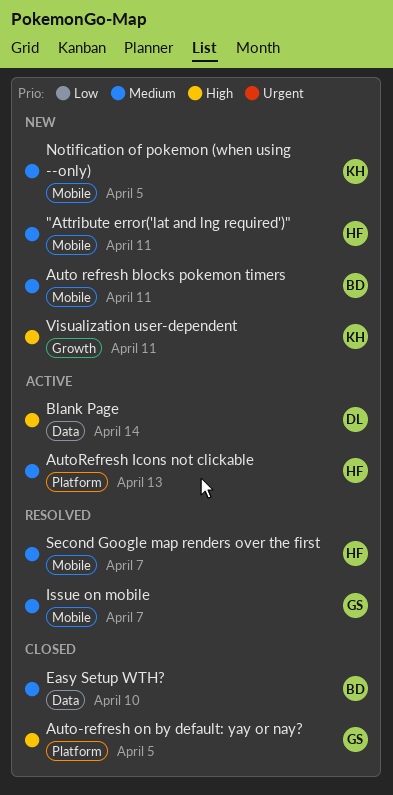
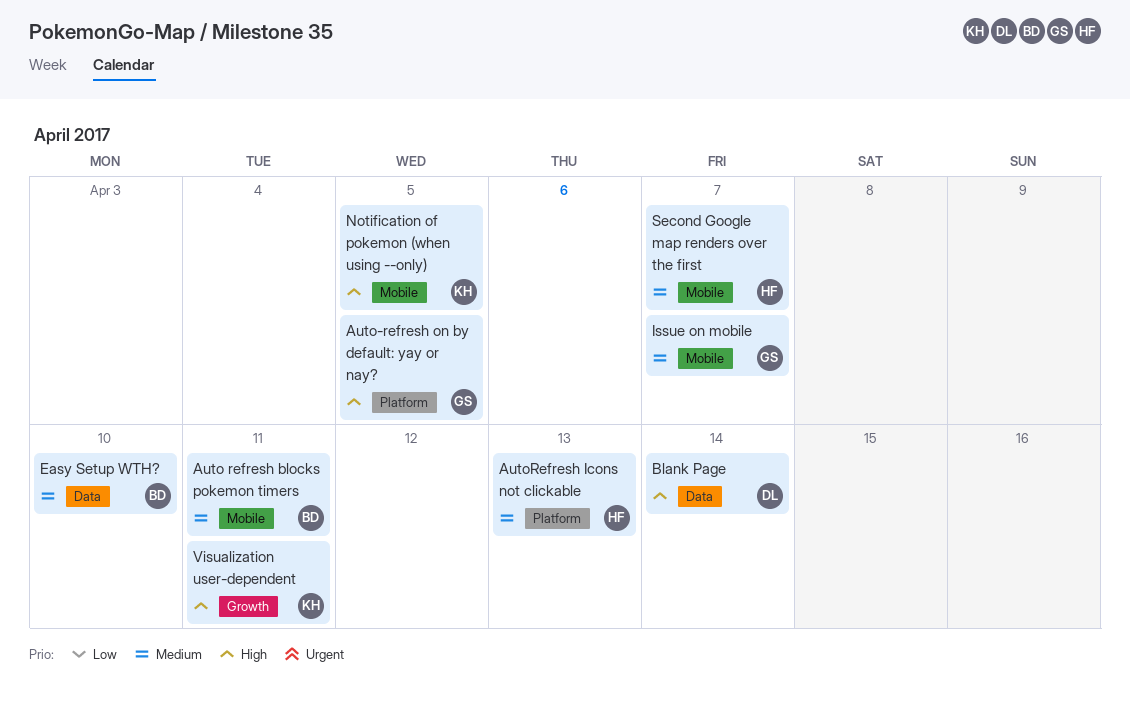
"Attribute error('lat and lng required')": present -> none
Notification of pokemon (when using --only), priority: Medium -> High

